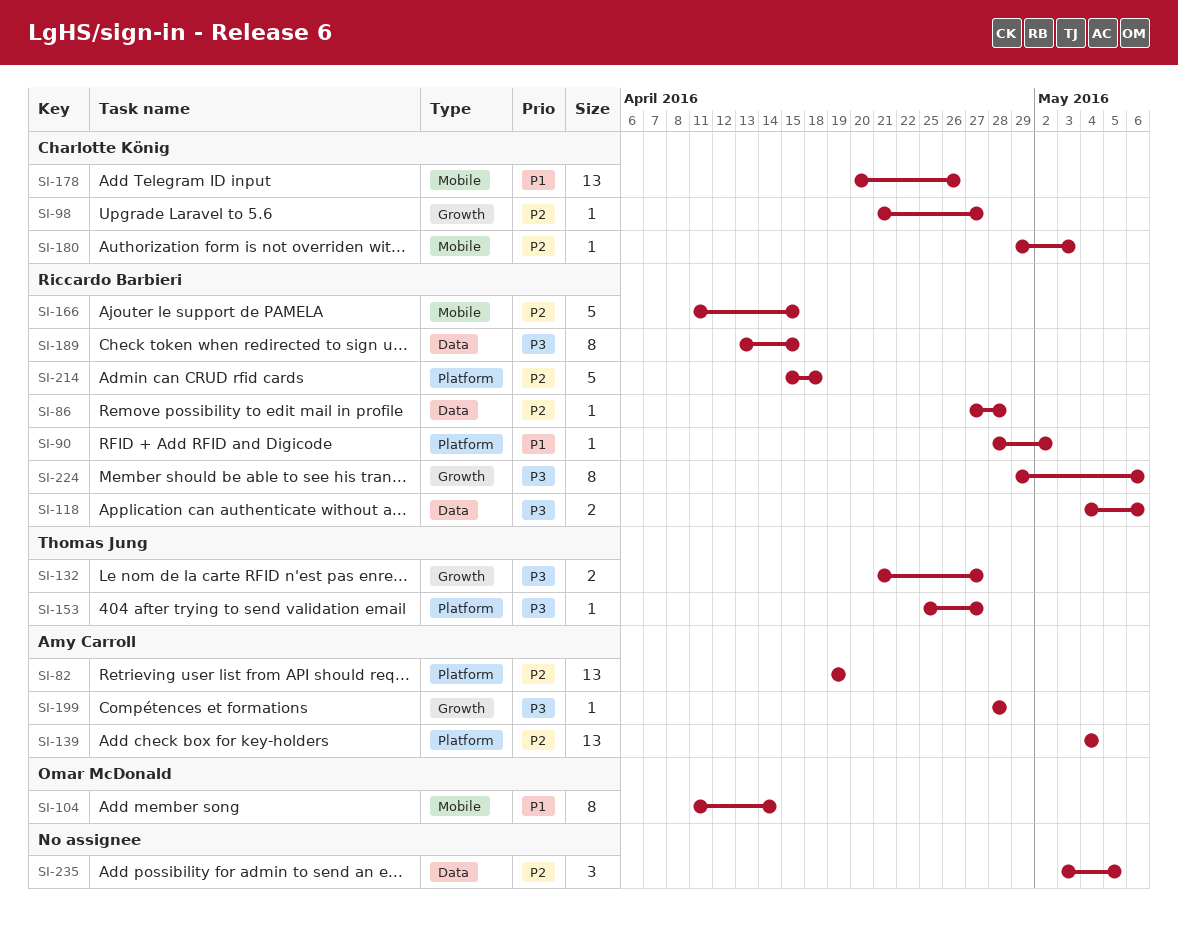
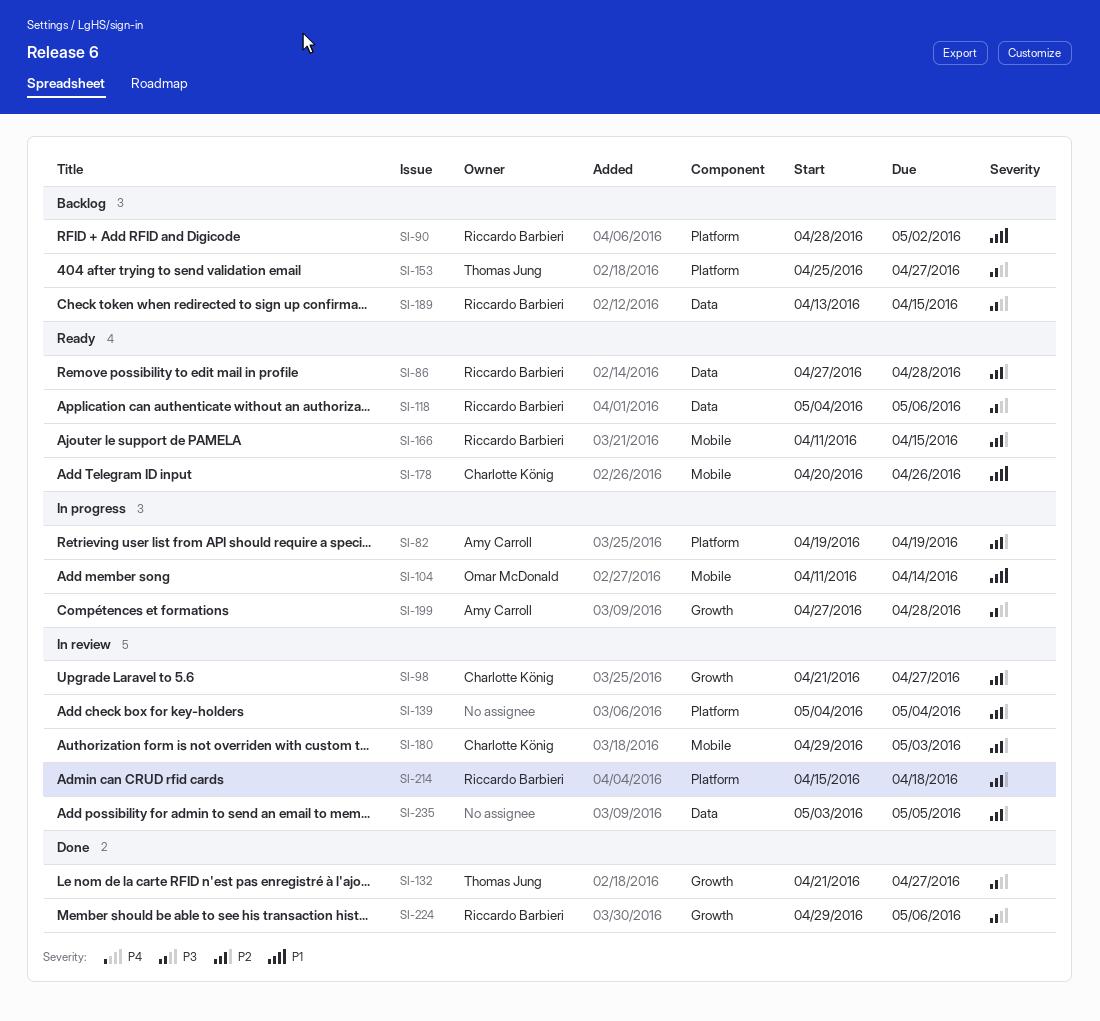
SI-139, owner: Amy Carroll -> none
SI-199, start: Apr 28 -> Apr 27

